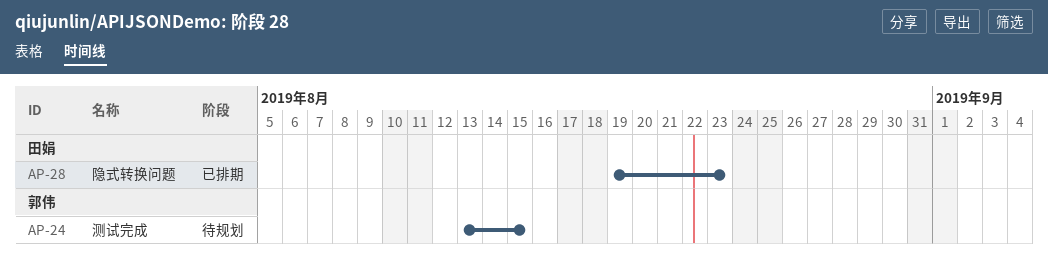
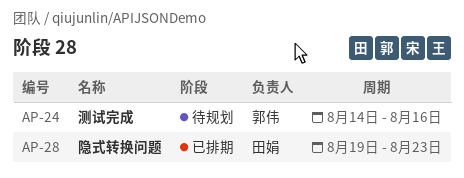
AP-24, start: Aug 13 -> Aug 14
AP-24, due: Aug 15 -> Aug 16

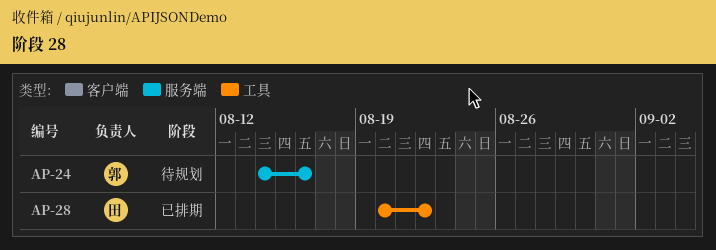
AP-28, start: Aug 19 -> Aug 20
AP-28, due: Aug 23 -> Aug 22

